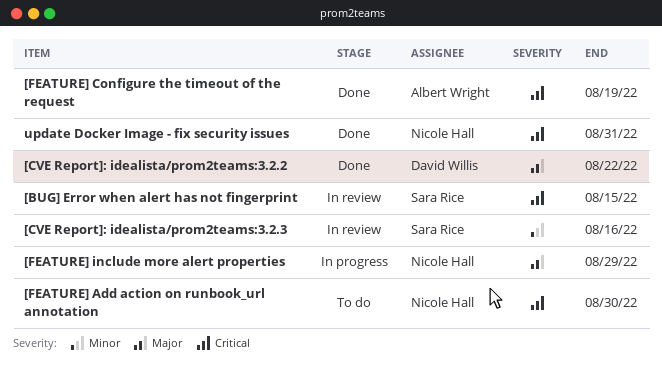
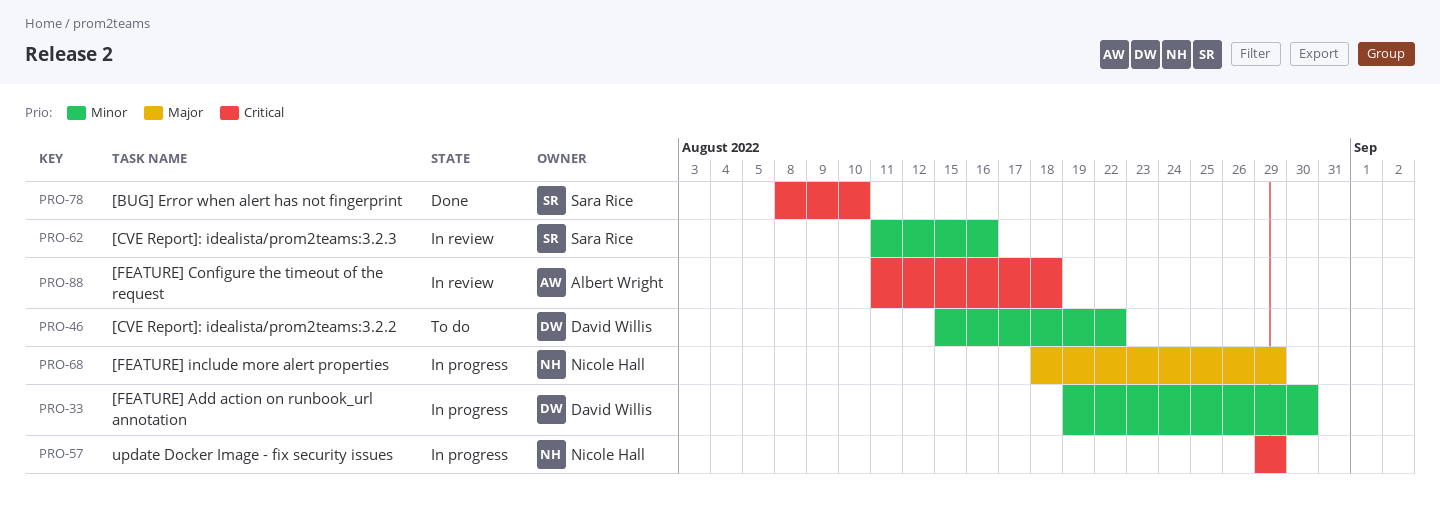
[BUG] Error when alert has not fingerprint, status: In review -> Done
[BUG] Error when alert has not fingerprint, due: Aug 15 -> Aug 10
[CVE Report]: idealista/prom2teams:3.2.2, status: Done -> To do
[CVE Report]: idealista/prom2teams:3.2.2, priority: Major -> Minor
[FEATURE] Add action on runbook_url annotation, status: To do -> In progress
[FEATURE] Add action on runbook_url annotation, owner: Nicole Hall -> David Willis
[FEATURE] Add action on runbook_url annotation, priority: Critical -> Minor
[FEATURE] Configure the timeout of the request, status: Done -> In review
[FEATURE] Configure the timeout of the request, due: Aug 19 -> Aug 18
update Docker Image - fix security issues, status: Done -> In progress
update Docker Image - fix security issues, due: Aug 31 -> Aug 29

